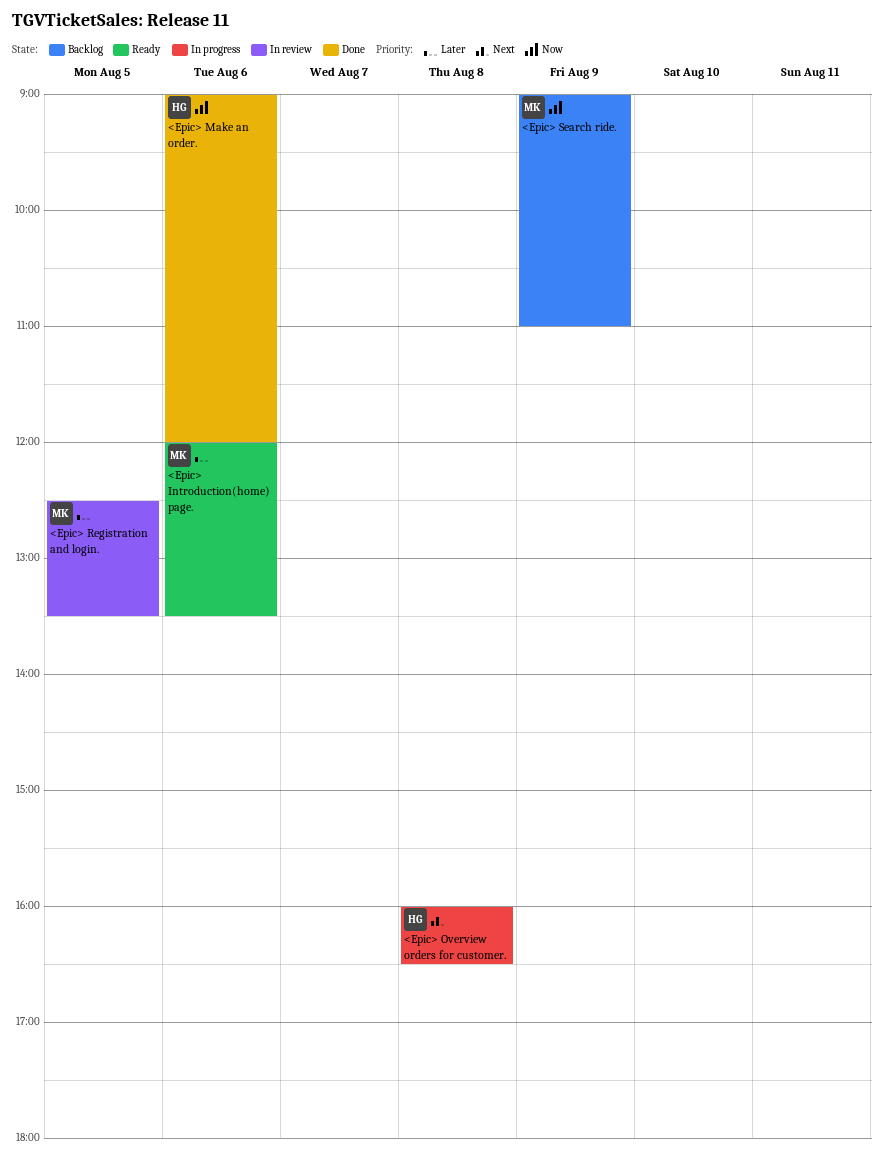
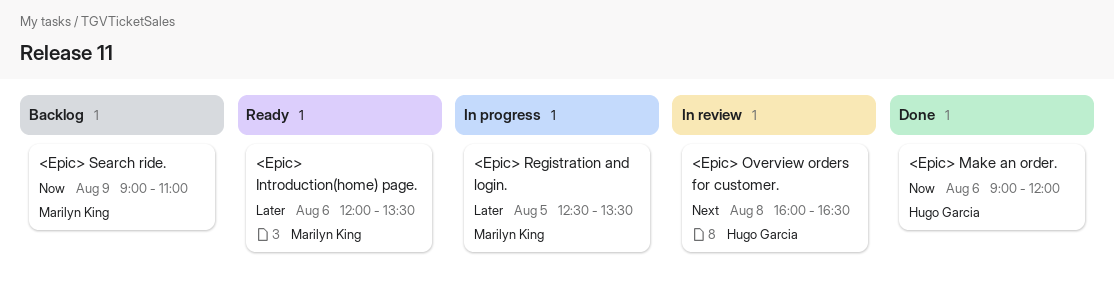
<Epic> Overview orders for customer., status: In progress -> In review
<Epic> Registration and login., status: In review -> In progress

